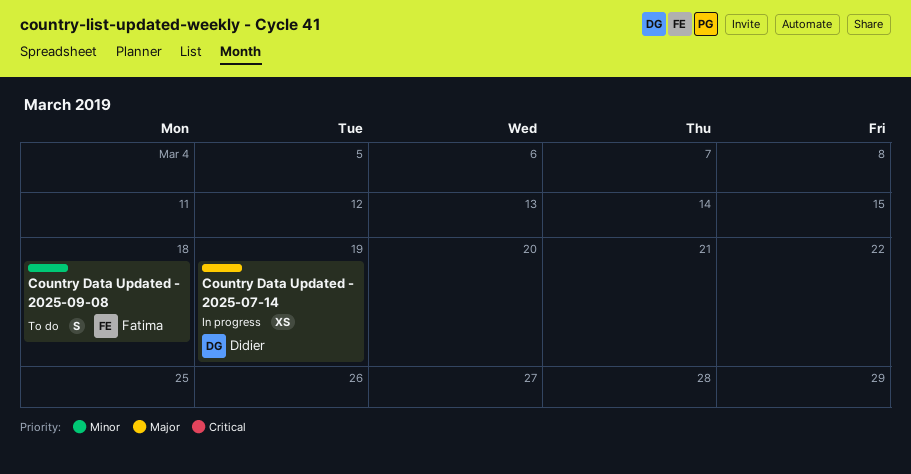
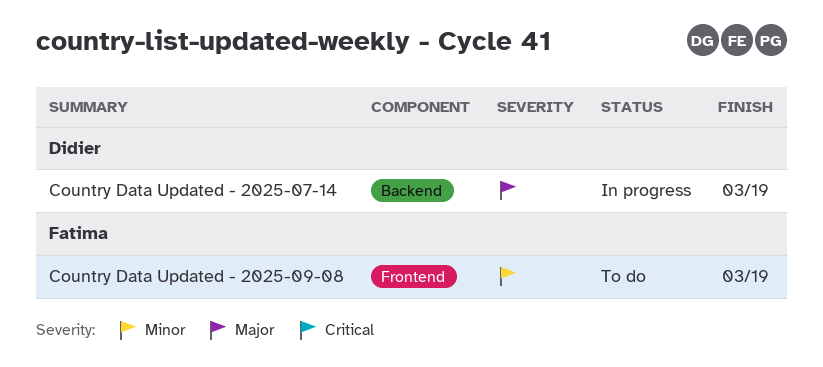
Country Data Updated - 2025-09-08, due: Mar 18 -> Mar 19

